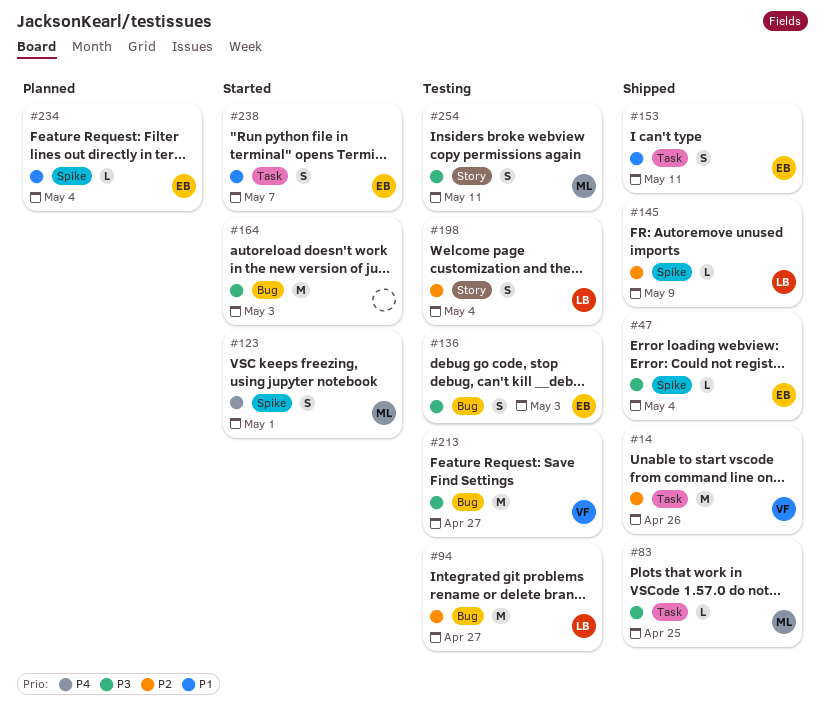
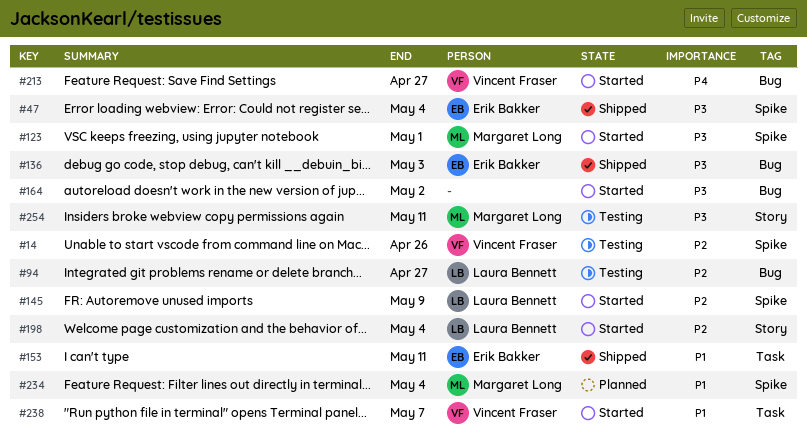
#14, status: Shipped -> Testing
#14, label: Task -> Spike
#83: present -> none
#123, priority: P4 -> P3
#136, status: Testing -> Shipped
#145, status: Shipped -> Started
#164, due: May 3 -> May 2
#198, status: Testing -> Started
#213, status: Testing -> Started
#213, priority: P3 -> P4
#234, owner: Erik Bakker -> Margaret Long
#238, owner: Erik Bakker -> Vincent Fraser

